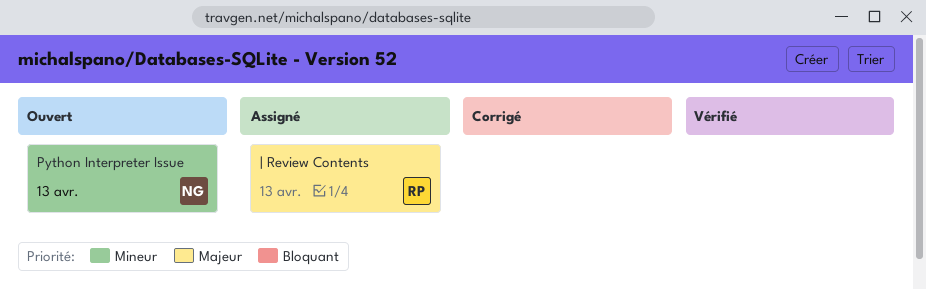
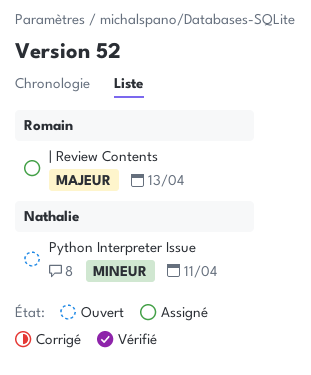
Python Interpreter Issue, due: Apr 13 -> Apr 11

